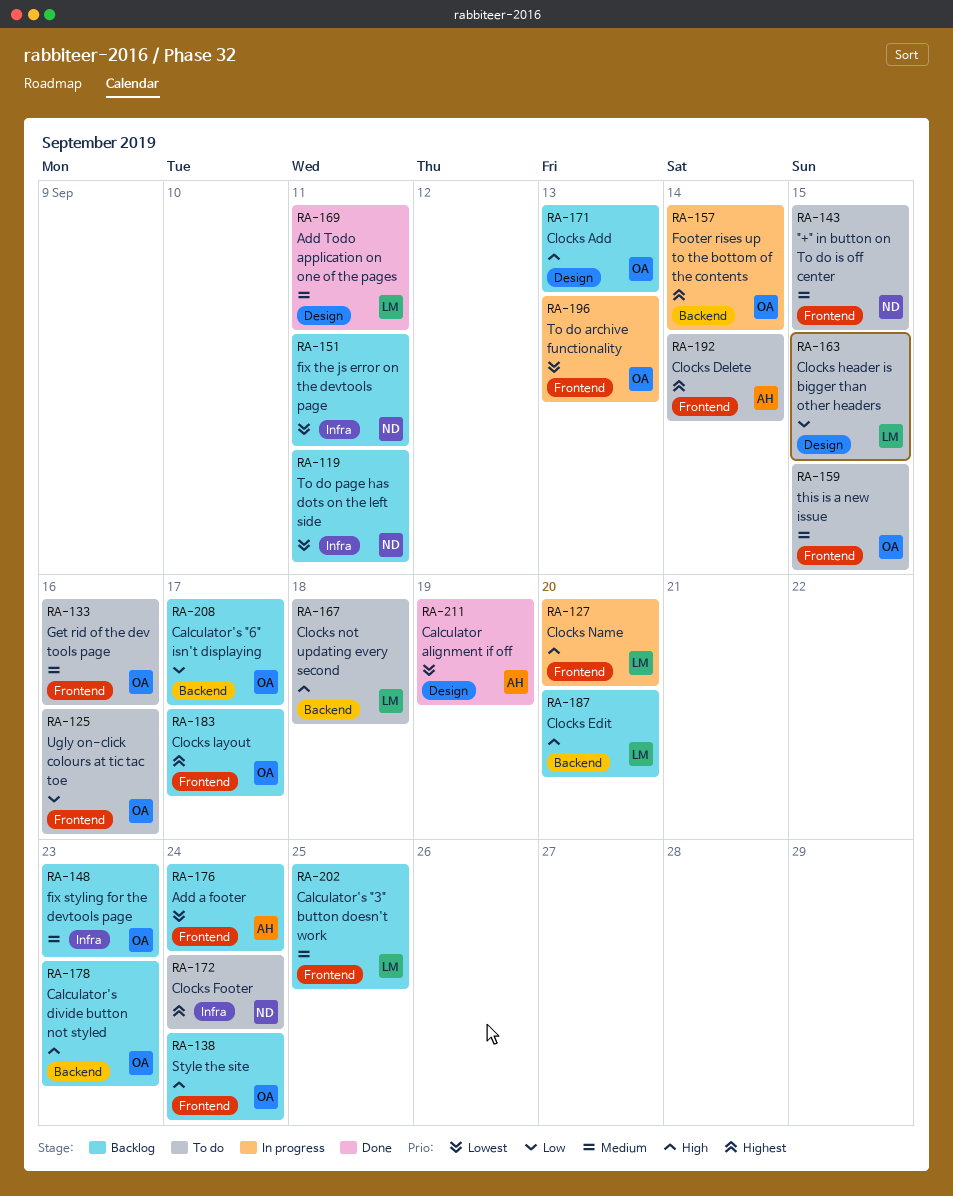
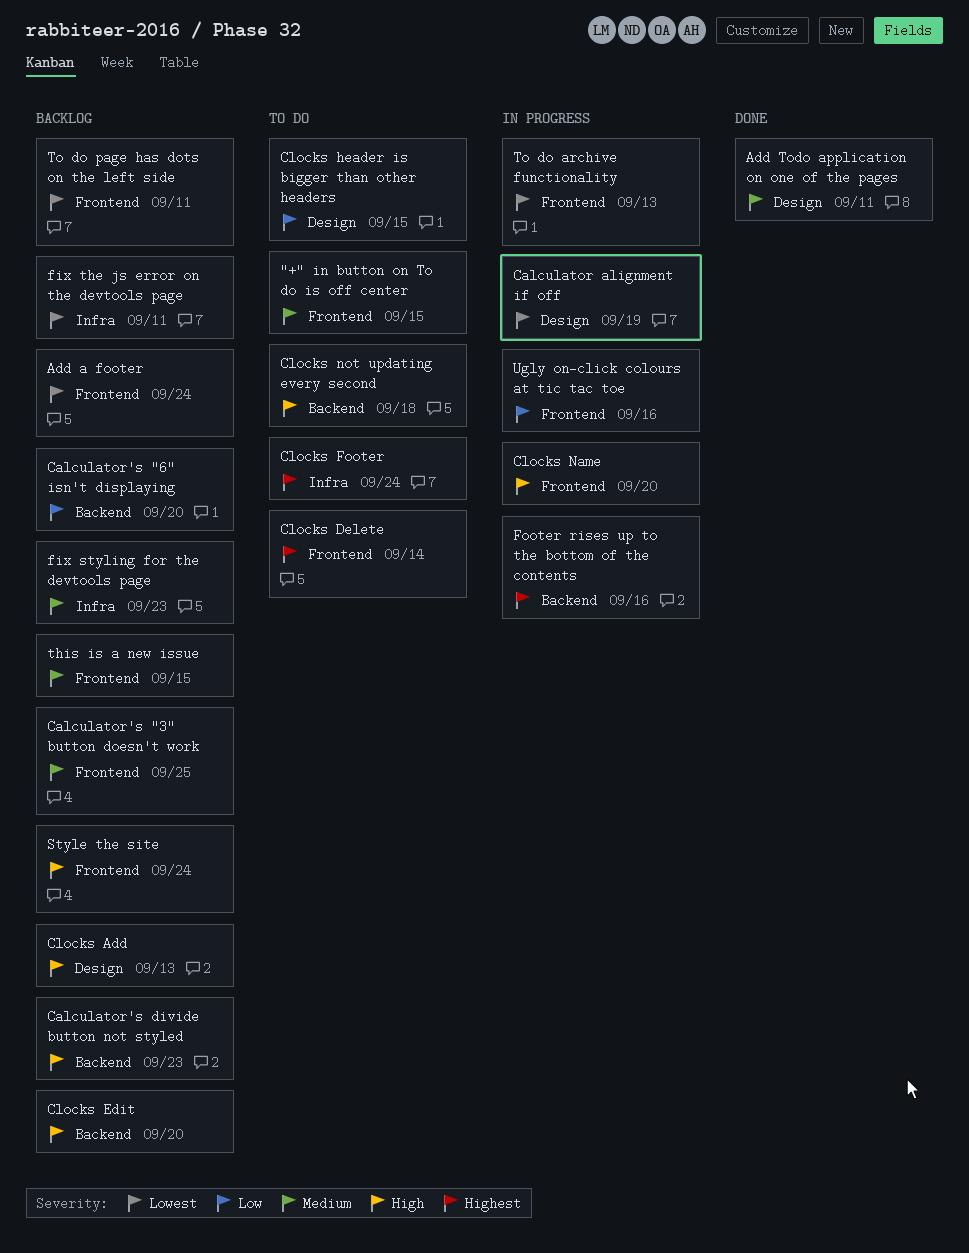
Calculator alignment if off, status: Done -> In progress
Calculator's "6" isn't displaying, due: Sep 17 -> Sep 20
Clocks layout: present -> none
Footer rises up to the bottom of the contents, due: Sep 14 -> Sep 16
Get rid of the dev tools page: present -> none
this is a new issue, status: To do -> Backlog
To do page has dots on the left side, label: Infra -> Frontend
Ugly on-click colours at tic tac toe, status: To do -> In progress

